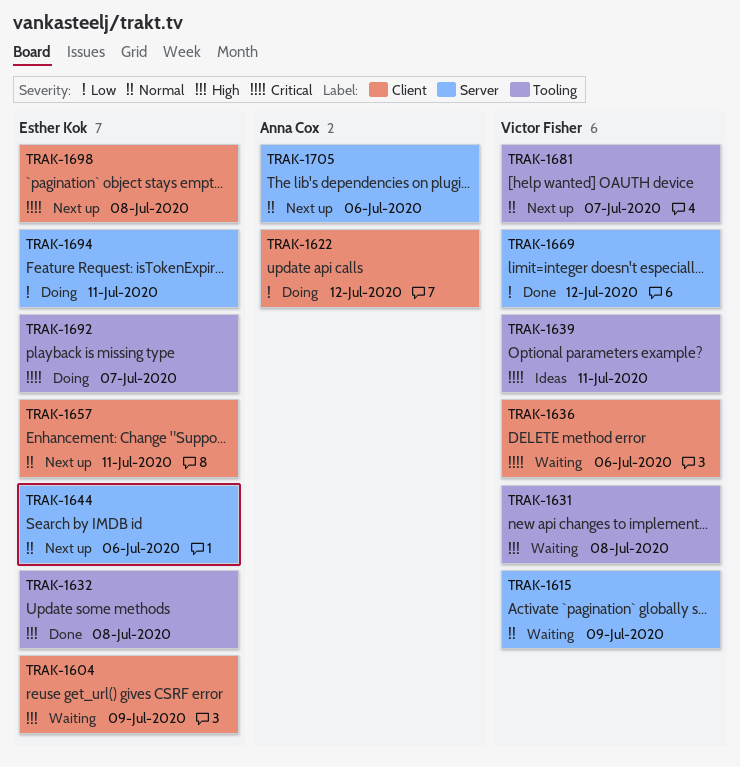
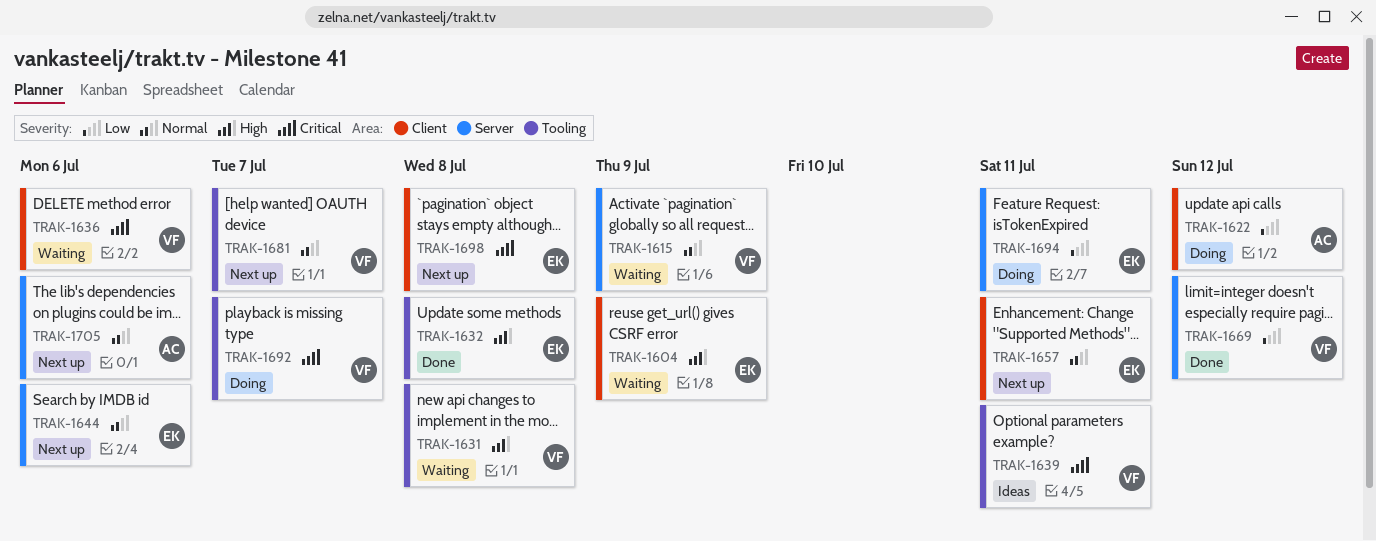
TRAK-1692, owner: Esther Kok -> Victor Fisher

